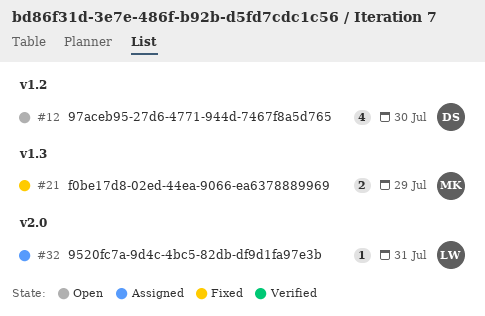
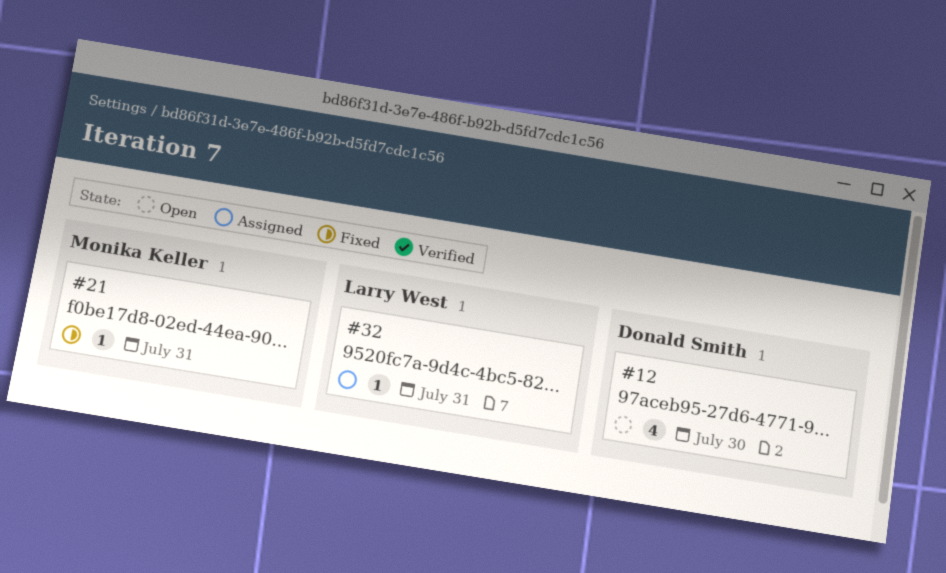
#21, estimate: 2 -> 1
#21, due: Jul 29 -> Jul 31

